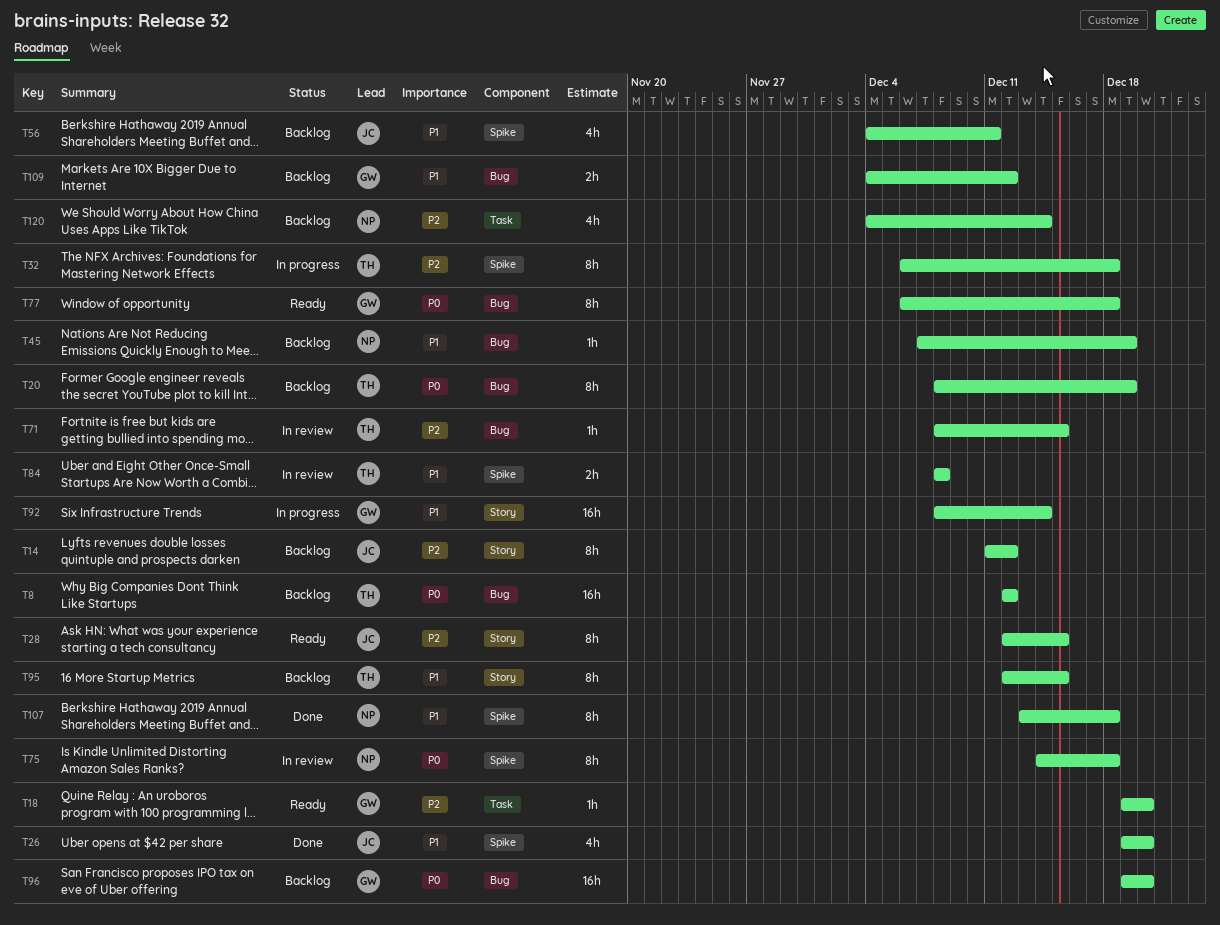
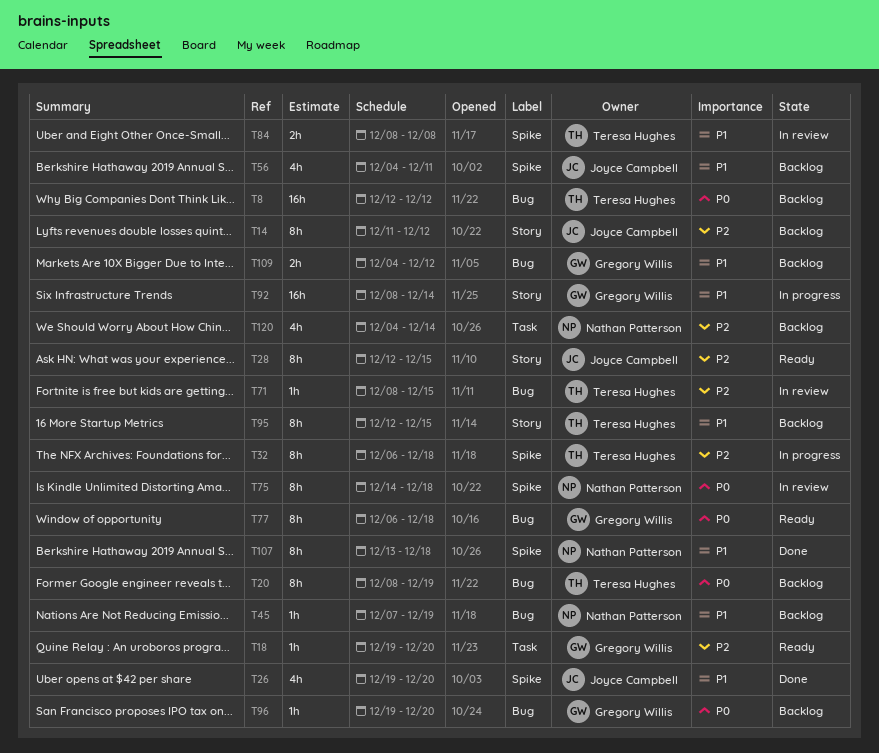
T96, estimate: 16h -> 1h

